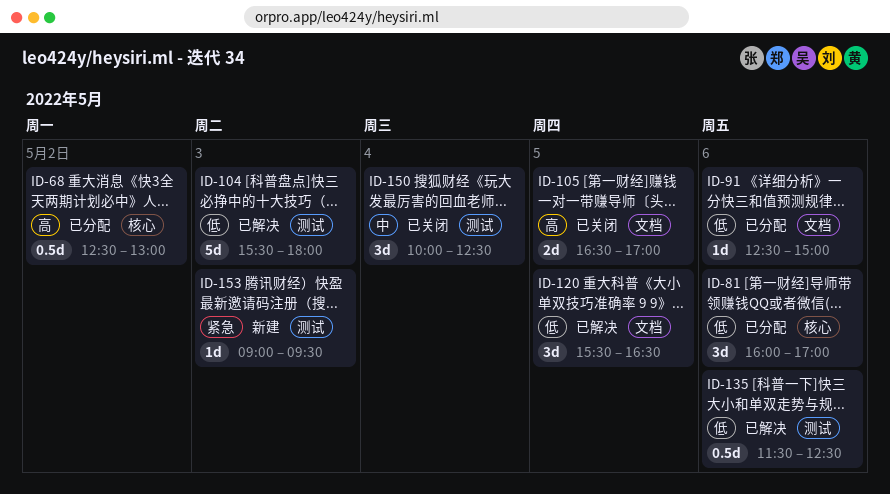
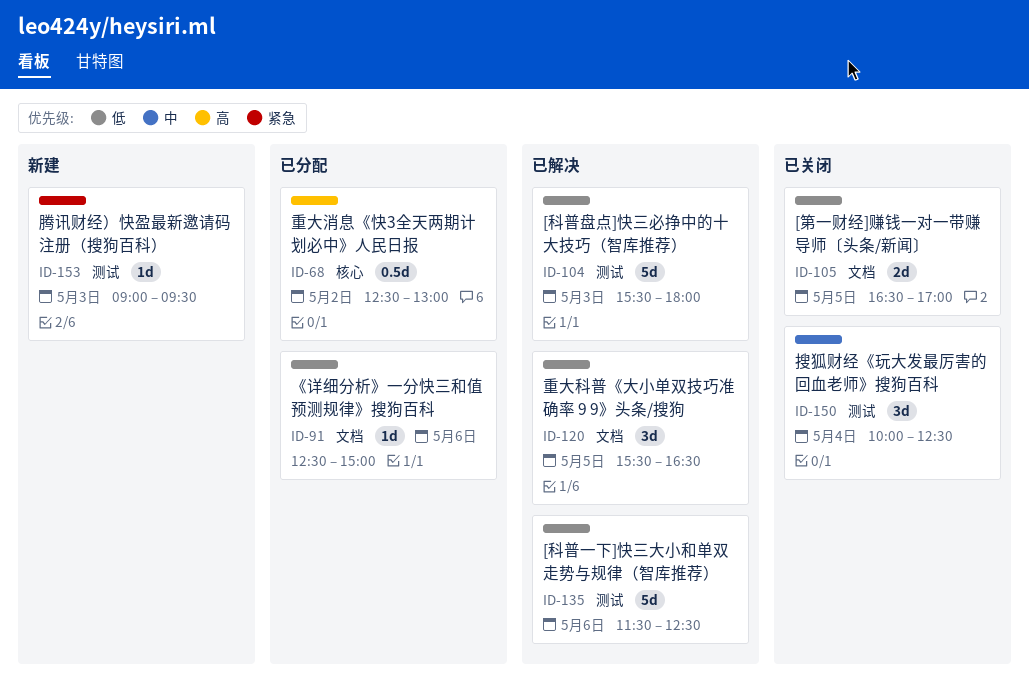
ID-81: present -> none
ID-105, priority: 高 -> 低
ID-135, estimate: 0.5d -> 5d

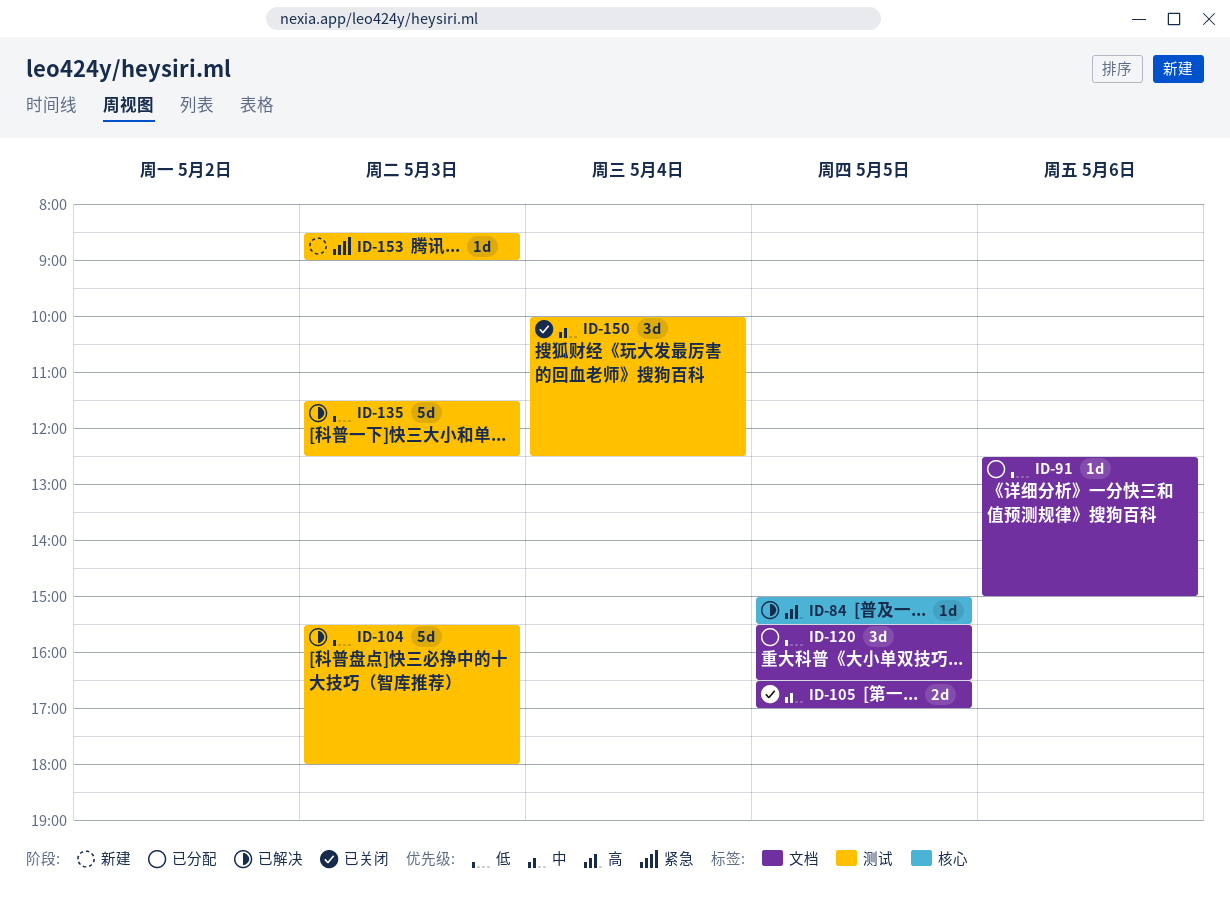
ID-68: present -> none
ID-84: none -> present
ID-105, priority: 低 -> 中
ID-120, status: 已解决 -> 已分配
ID-135, day: May 6 -> May 3
ID-153, begins: 09:00 -> 08:30
ID-153, ends: 09:30 -> 09:00

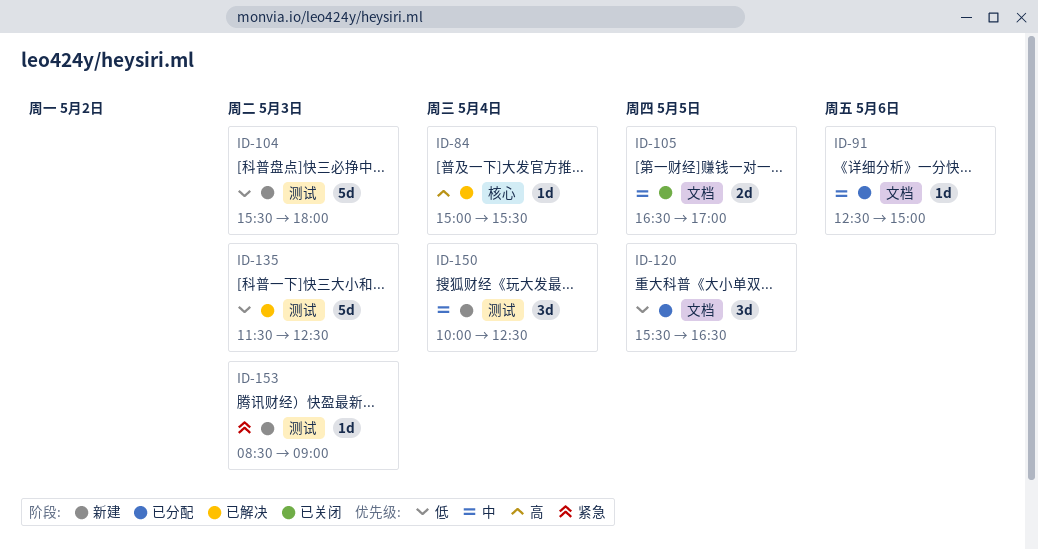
ID-84, day: May 5 -> May 4
ID-91, priority: 低 -> 中
ID-104, status: 已解决 -> 新建
ID-150, status: 已关闭 -> 新建

